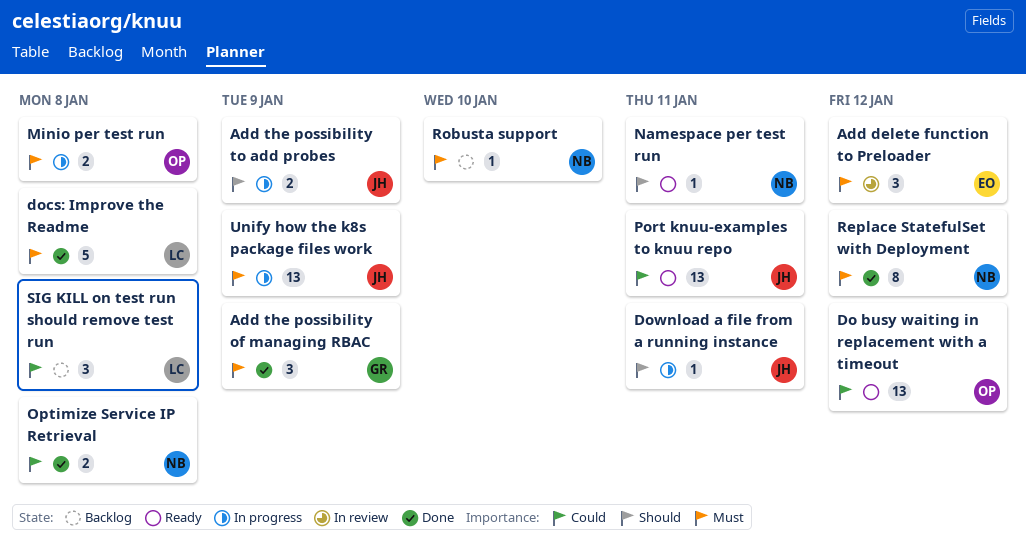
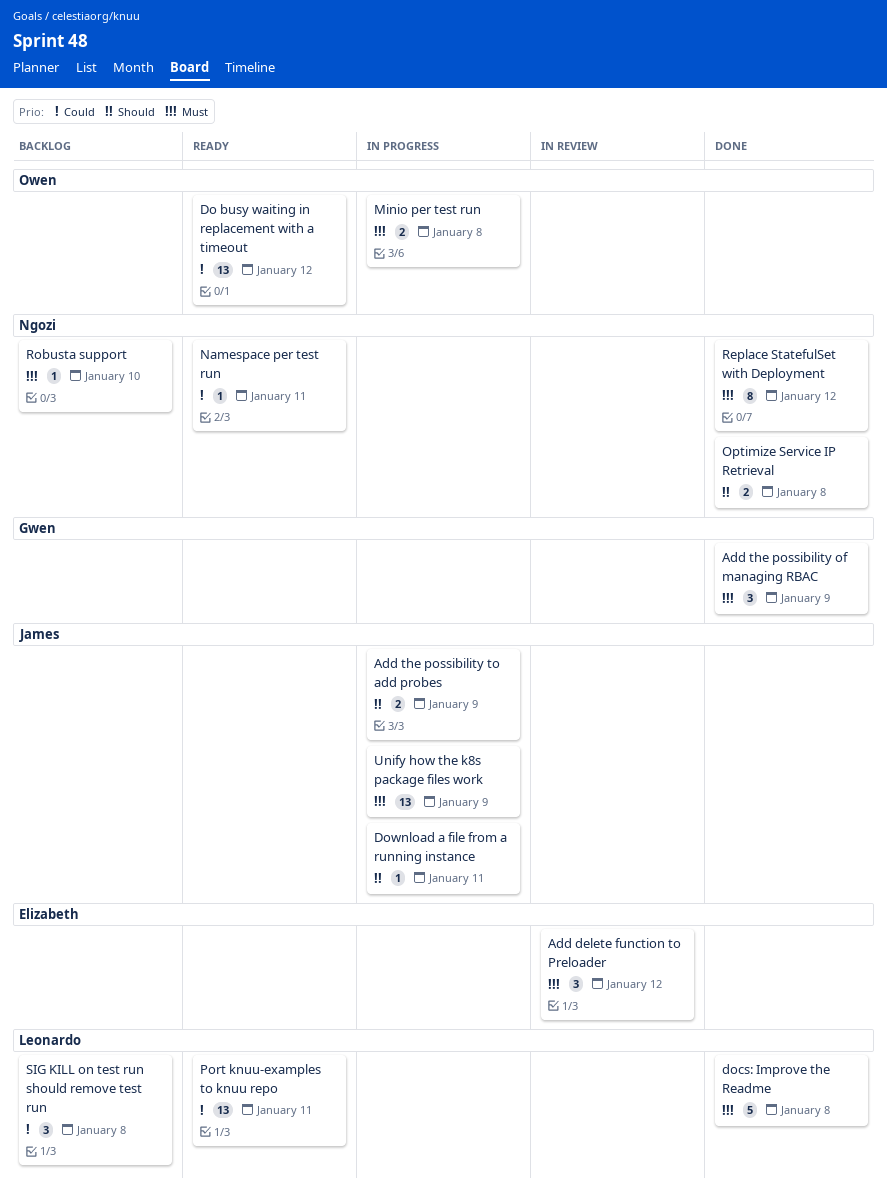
Namespace per test run, priority: Should -> Could
Optimize Service IP Retrieval, priority: Could -> Should
Port knuu-examples to knuu repo, owner: James -> Leonardo

